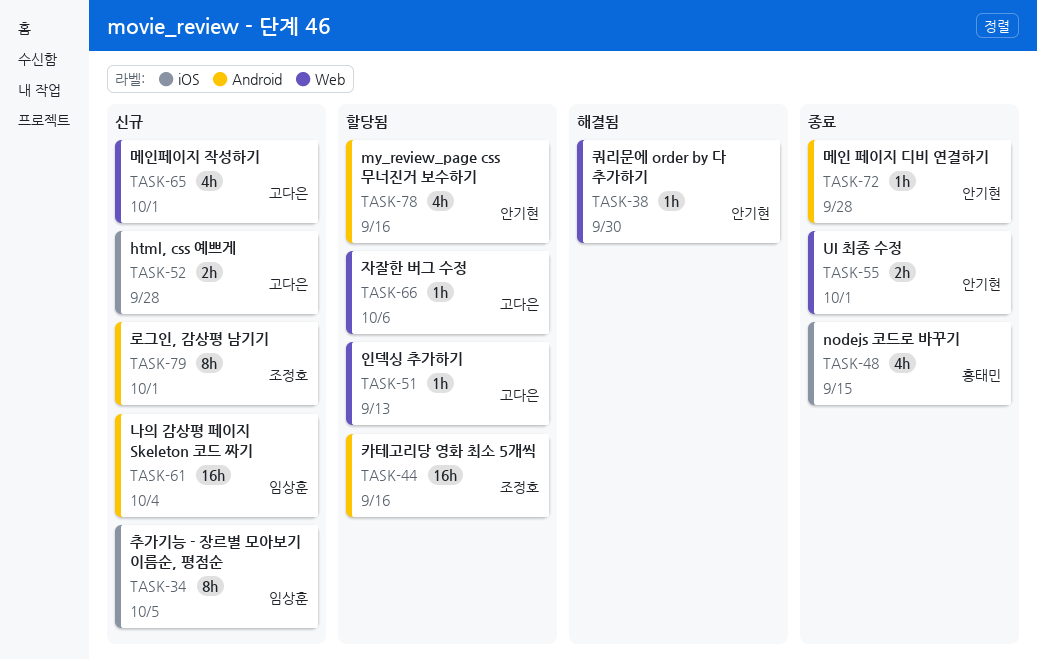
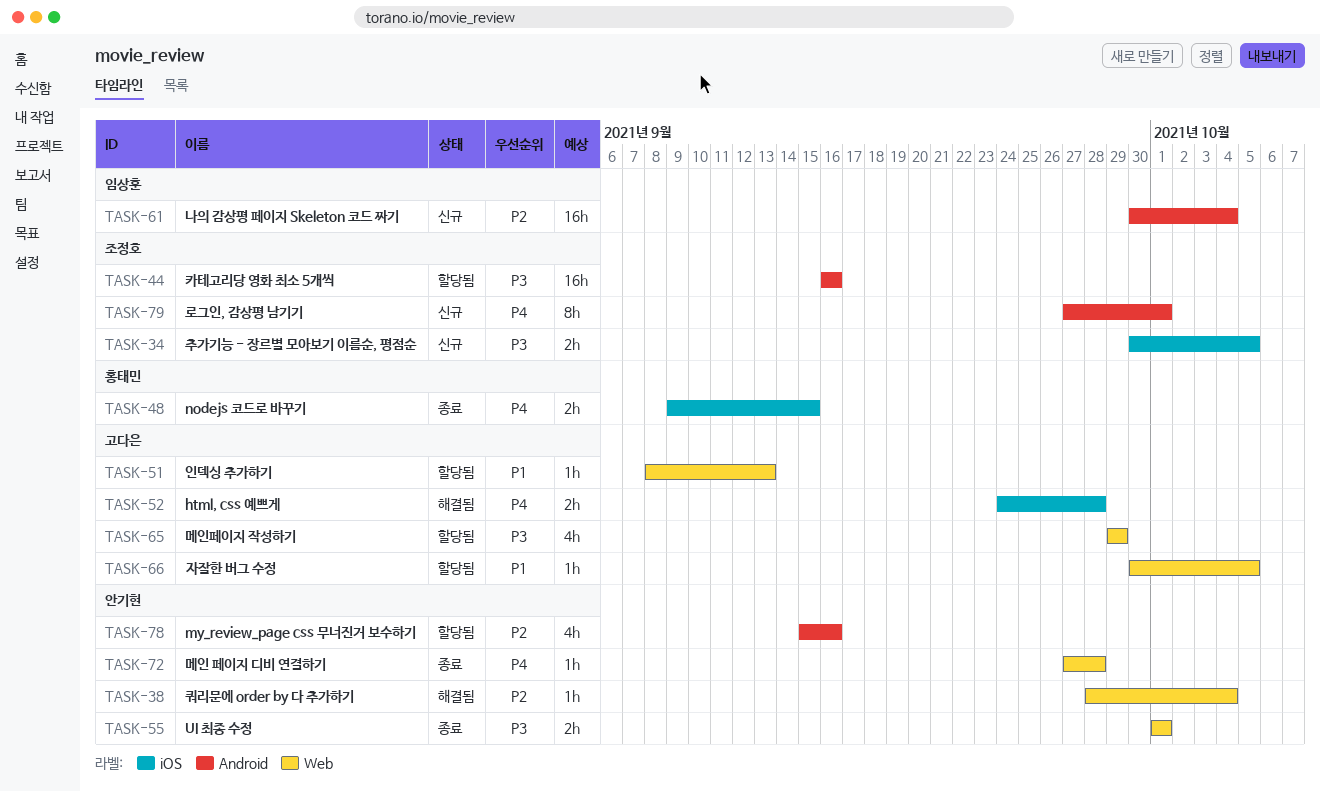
TASK-34, owner: 임상훈 -> 조정호
TASK-34, estimate: 8h -> 2h
TASK-38, due: Sep 30 -> Oct 4
TASK-48, estimate: 4h -> 2h
TASK-52, status: 신규 -> 해결됨
TASK-65, status: 신규 -> 할당됨
TASK-65, due: Oct 1 -> Sep 29
TASK-66, due: Oct 6 -> Oct 5
TASK-72, label: Android -> Web

